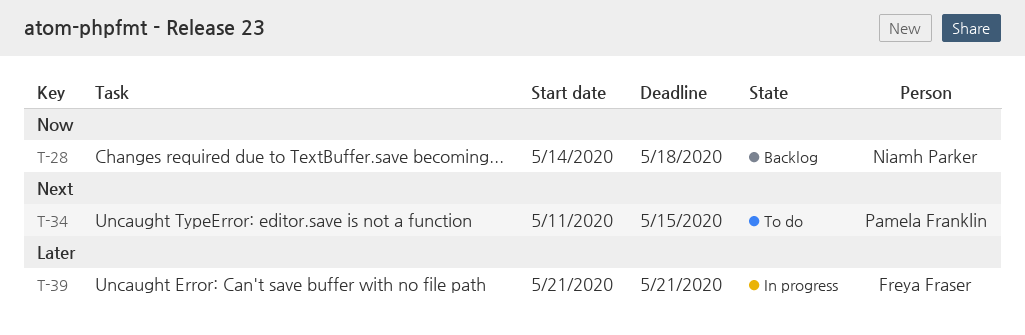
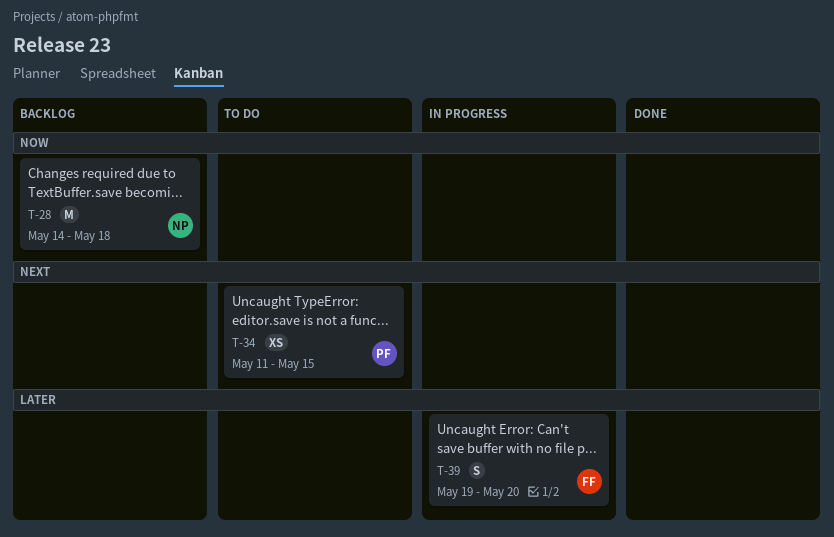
T-39, start: May 21 -> May 19
T-39, due: May 21 -> May 20

